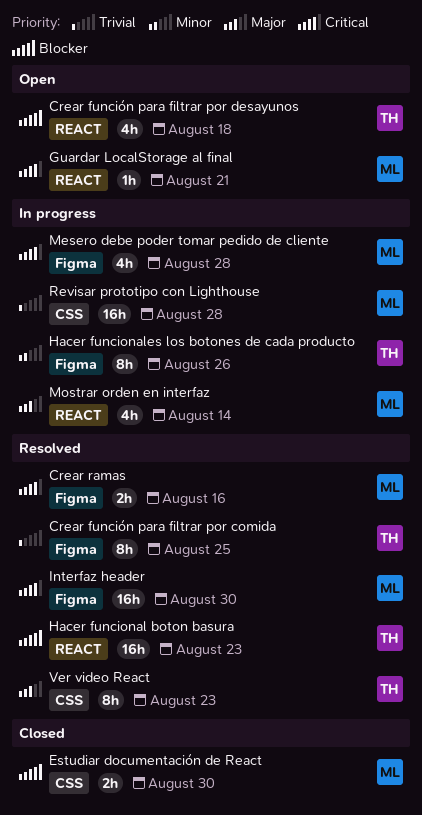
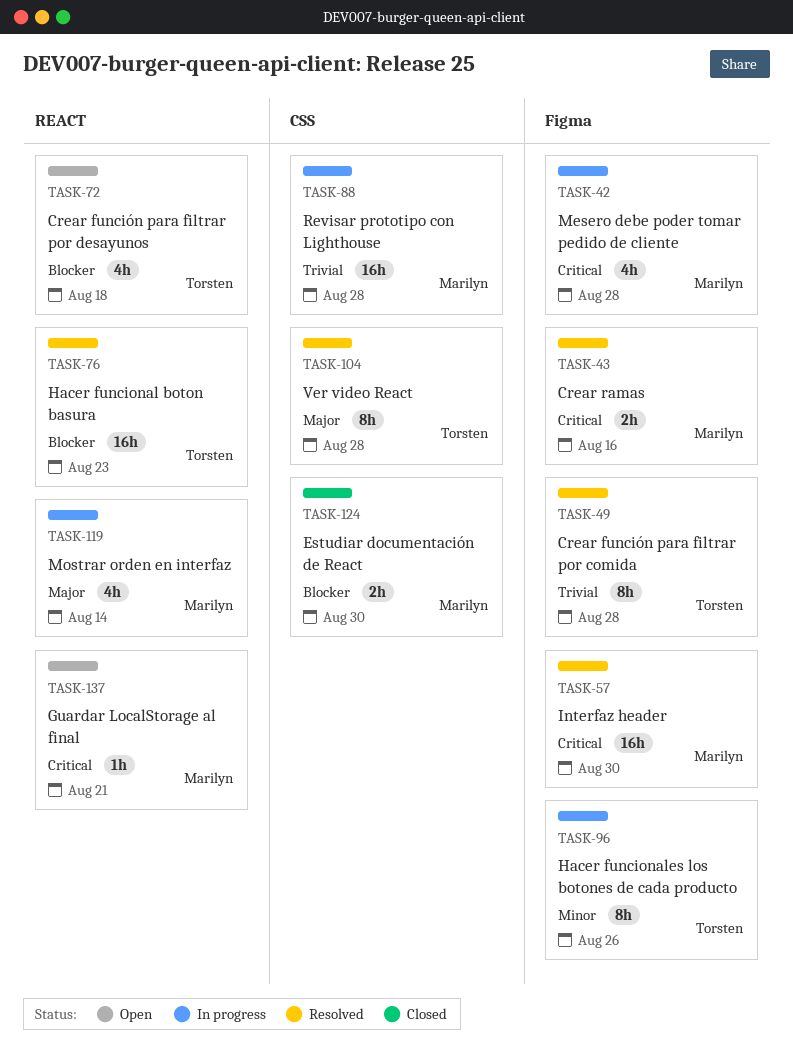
Crear función para filtrar por comida, due: Aug 25 -> Aug 28
Ver video React, due: Aug 23 -> Aug 28

